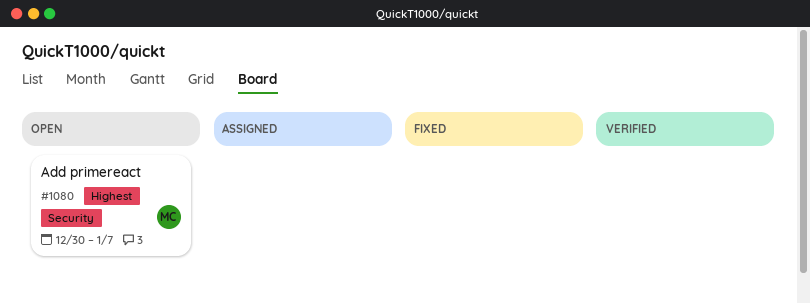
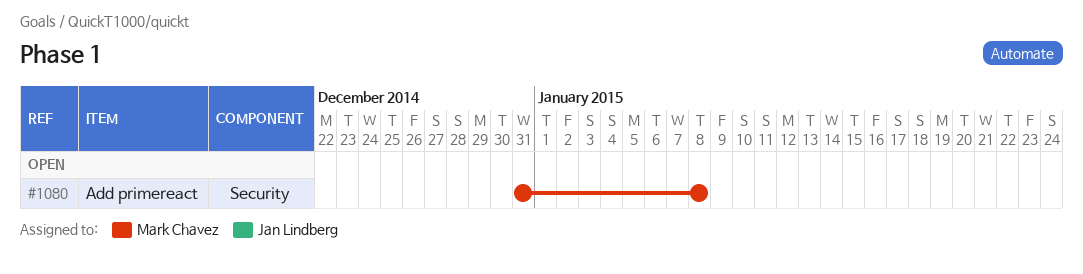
#1080, start: Dec 30 -> Dec 31
#1080, due: Jan 7 -> Jan 8

